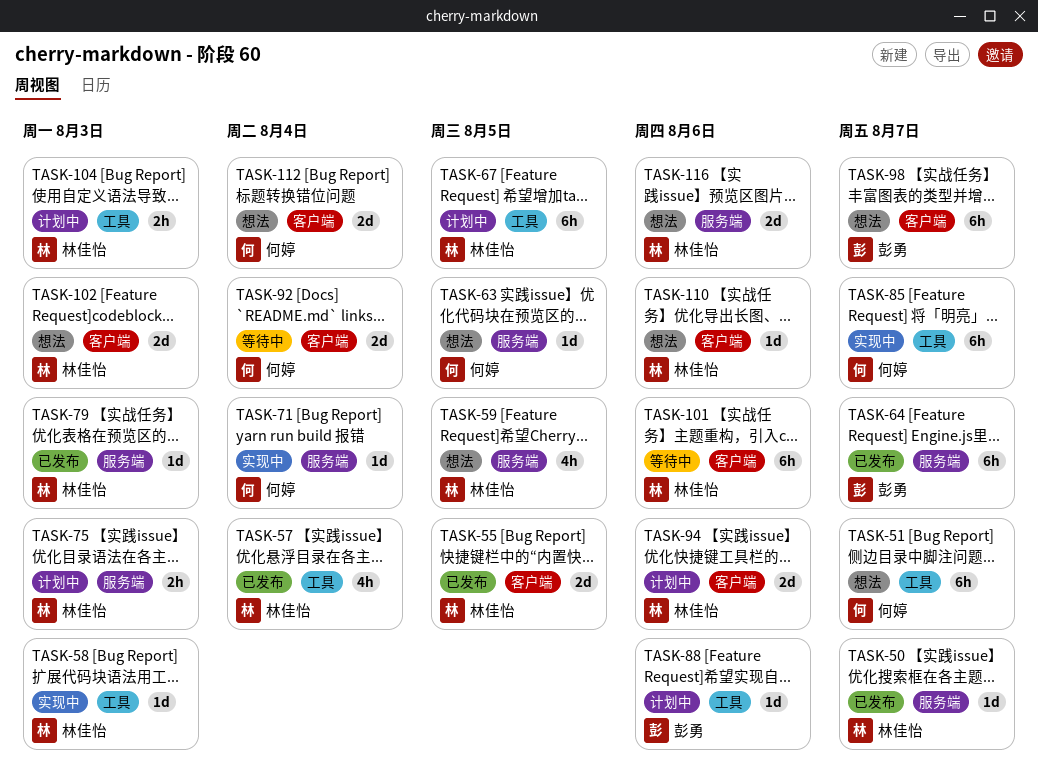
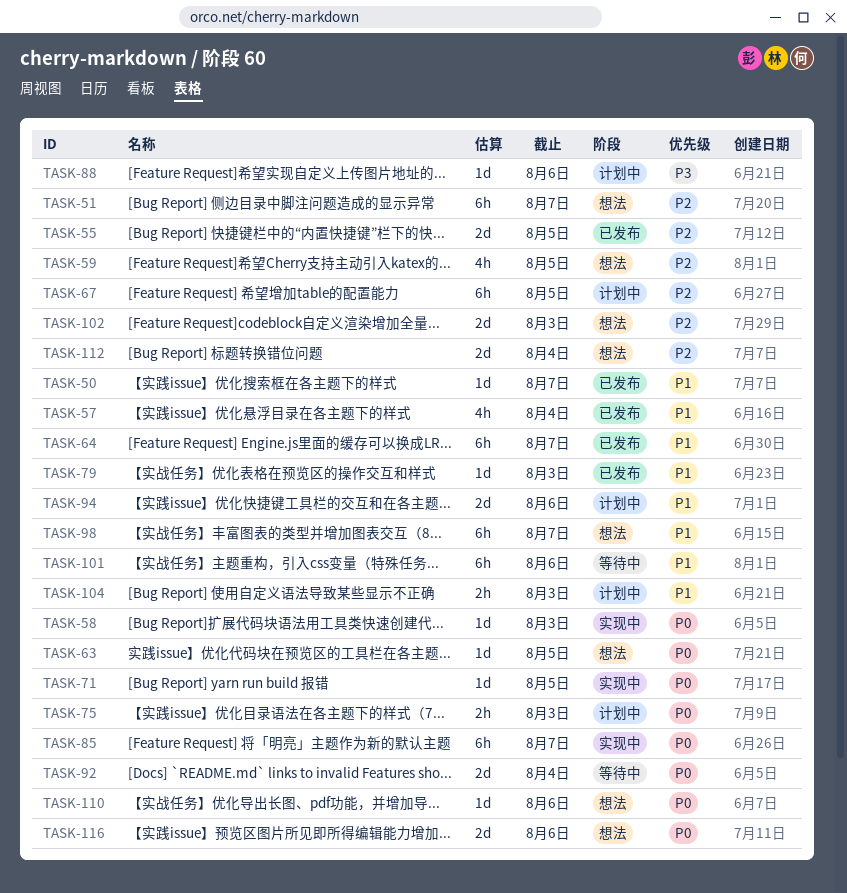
TASK-71, due: Aug 4 -> Aug 5

